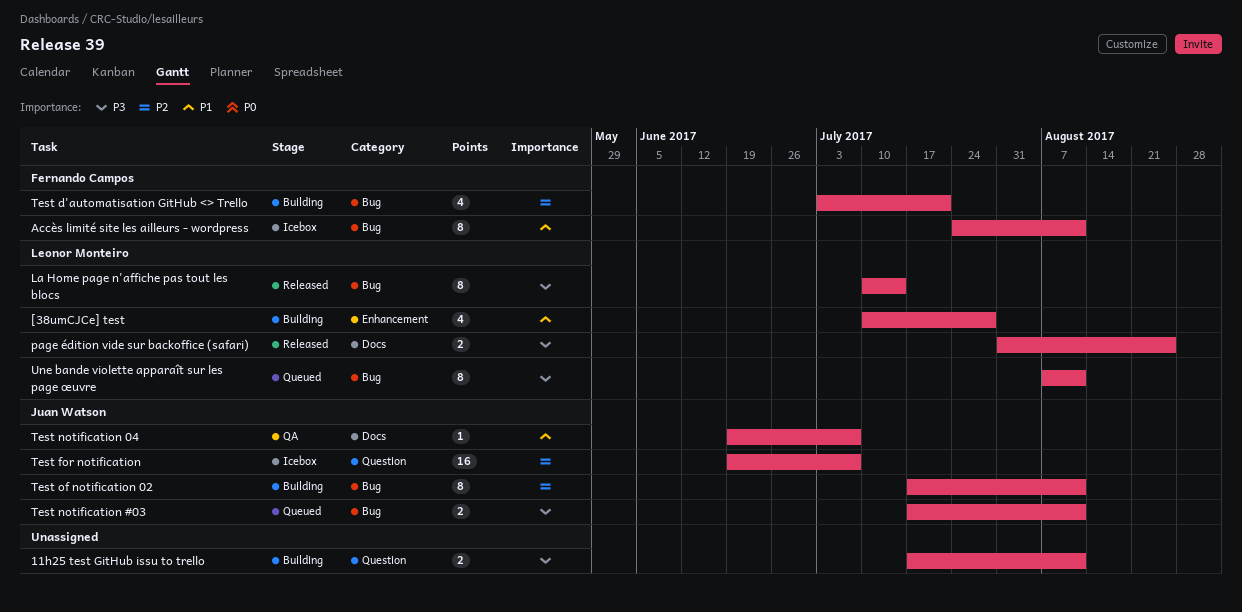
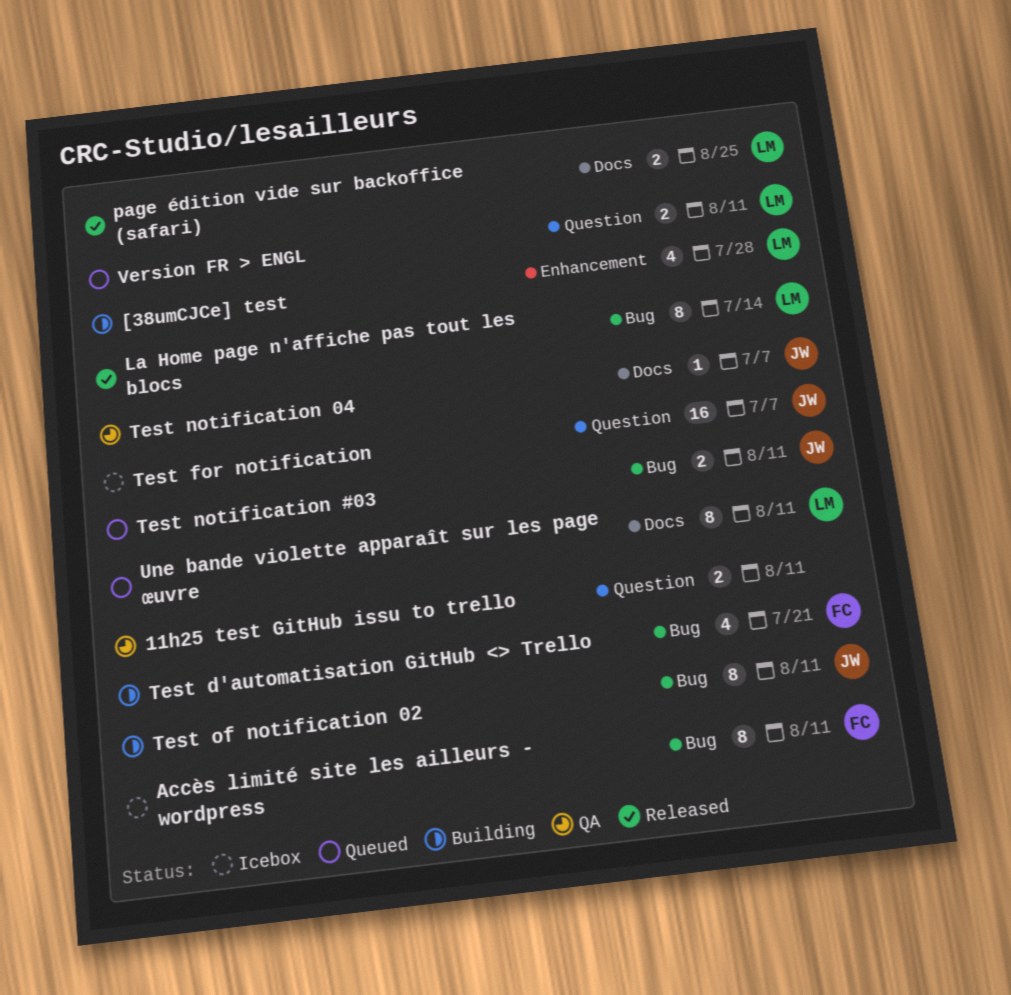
11h25 test GitHub issu to trello, status: Building -> QA
Une bande violette apparaît sur les page œuvre, label: Bug -> Docs
Version FR > ENGL: none -> present

